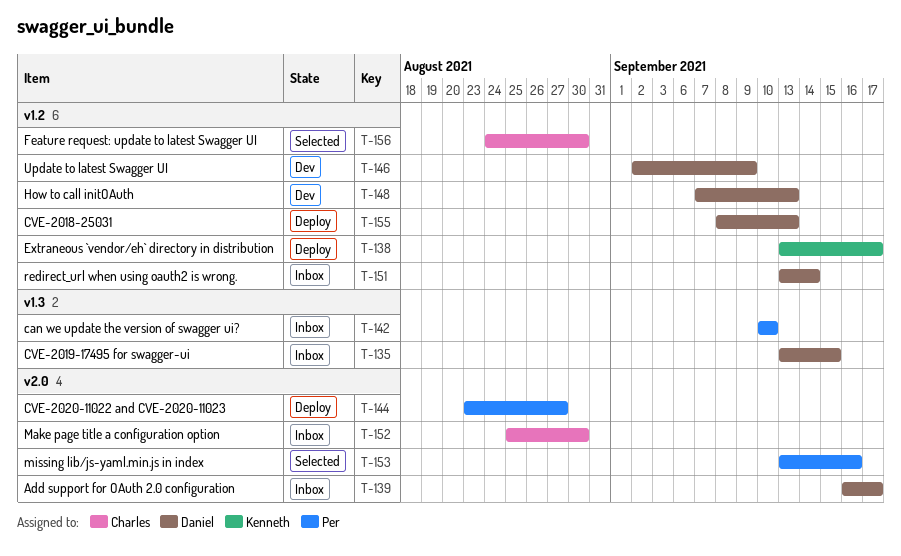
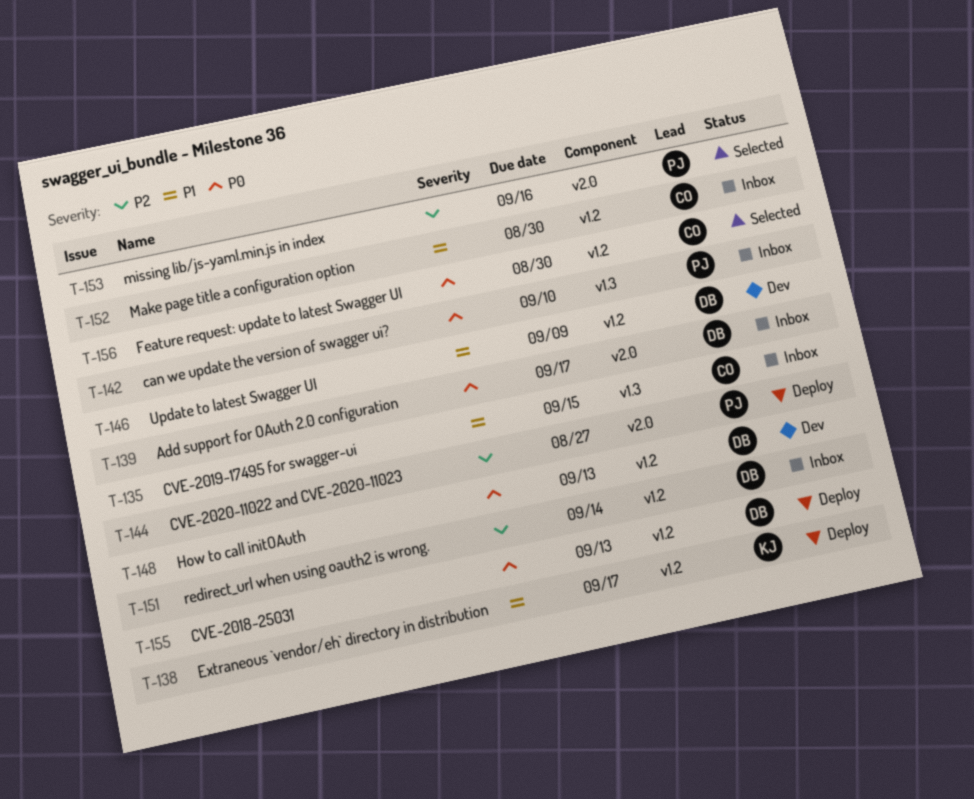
T-135, owner: Daniel -> Charles
T-152, label: v2.0 -> v1.2

